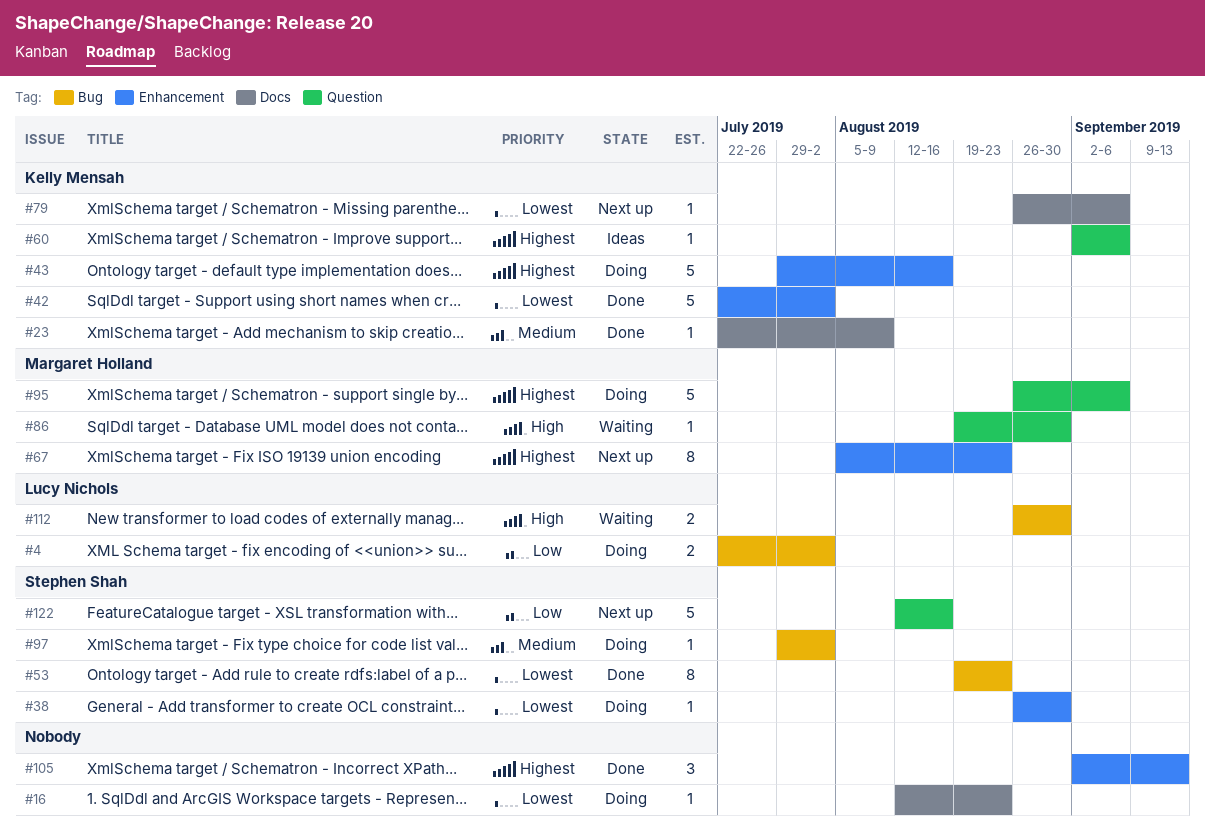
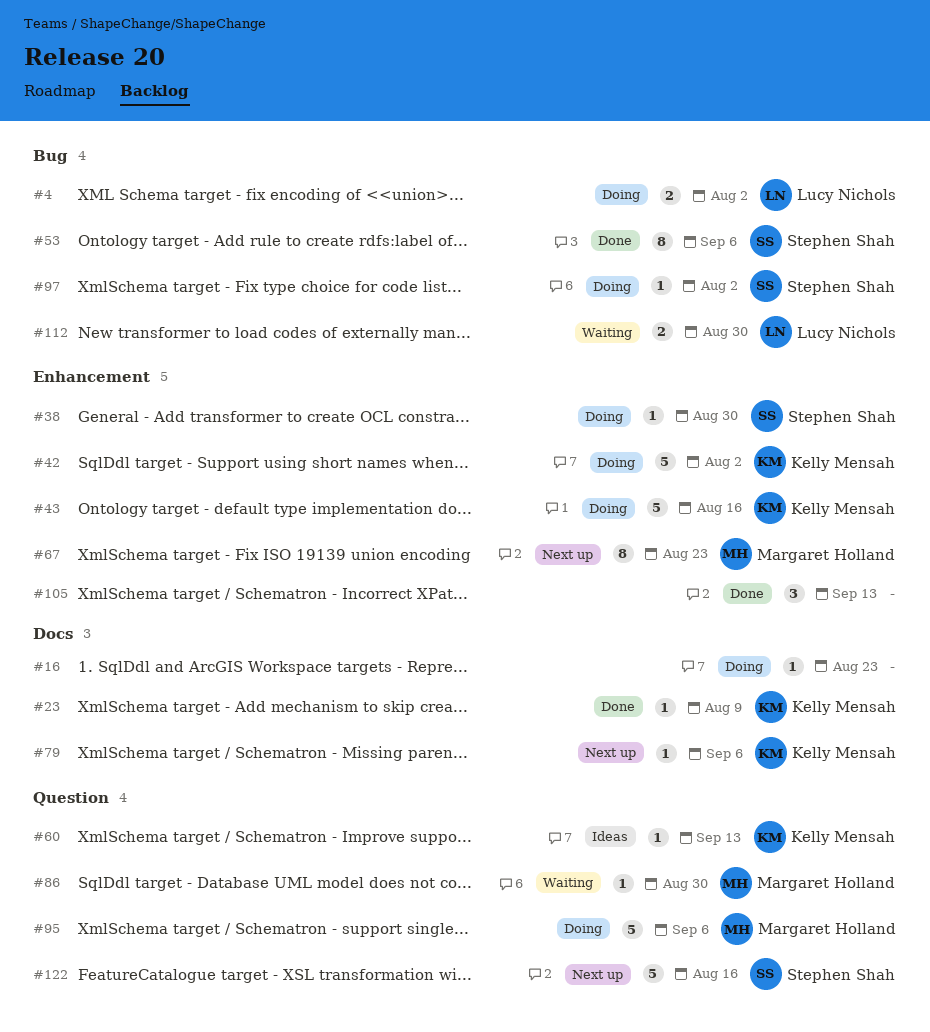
#42, status: Done -> Doing
#53, due: Aug 23 -> Sep 6
#60, due: Sep 6 -> Sep 13

